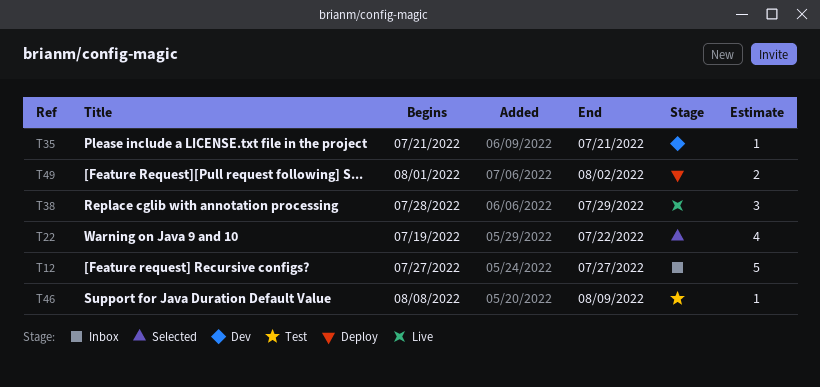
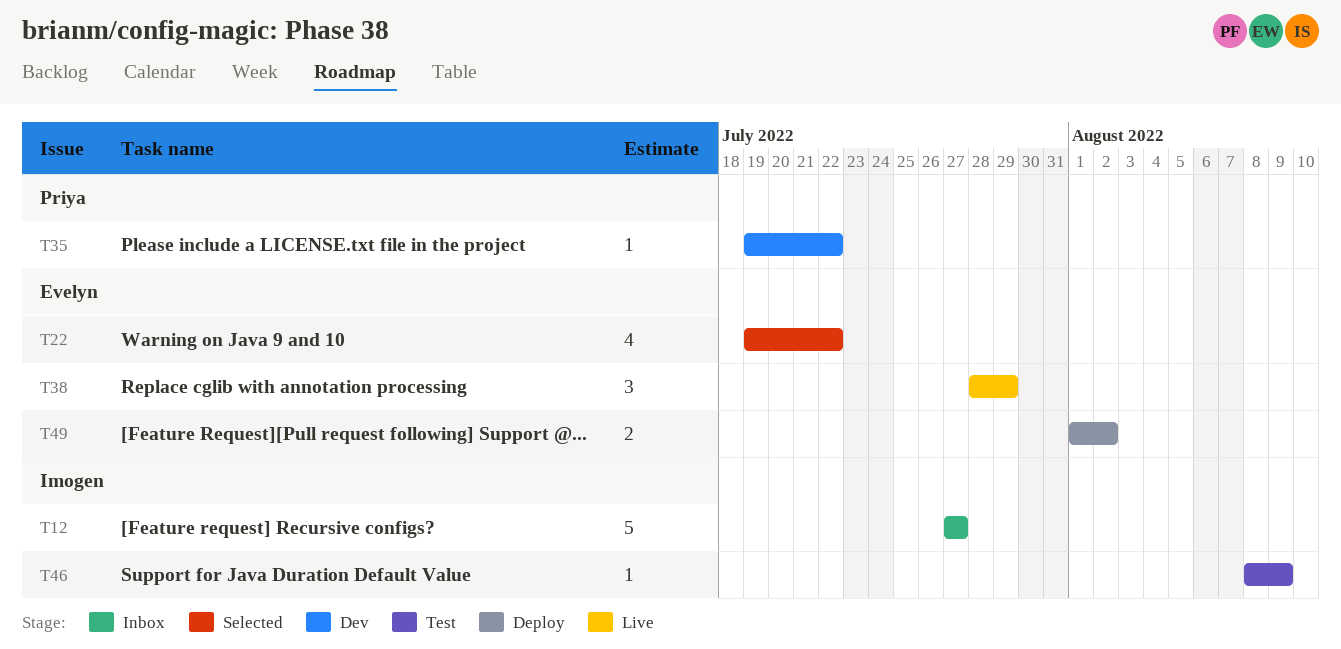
T35, start: Jul 21 -> Jul 19
T35, due: Jul 21 -> Jul 22

